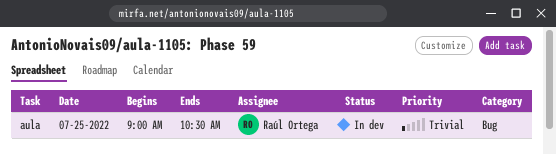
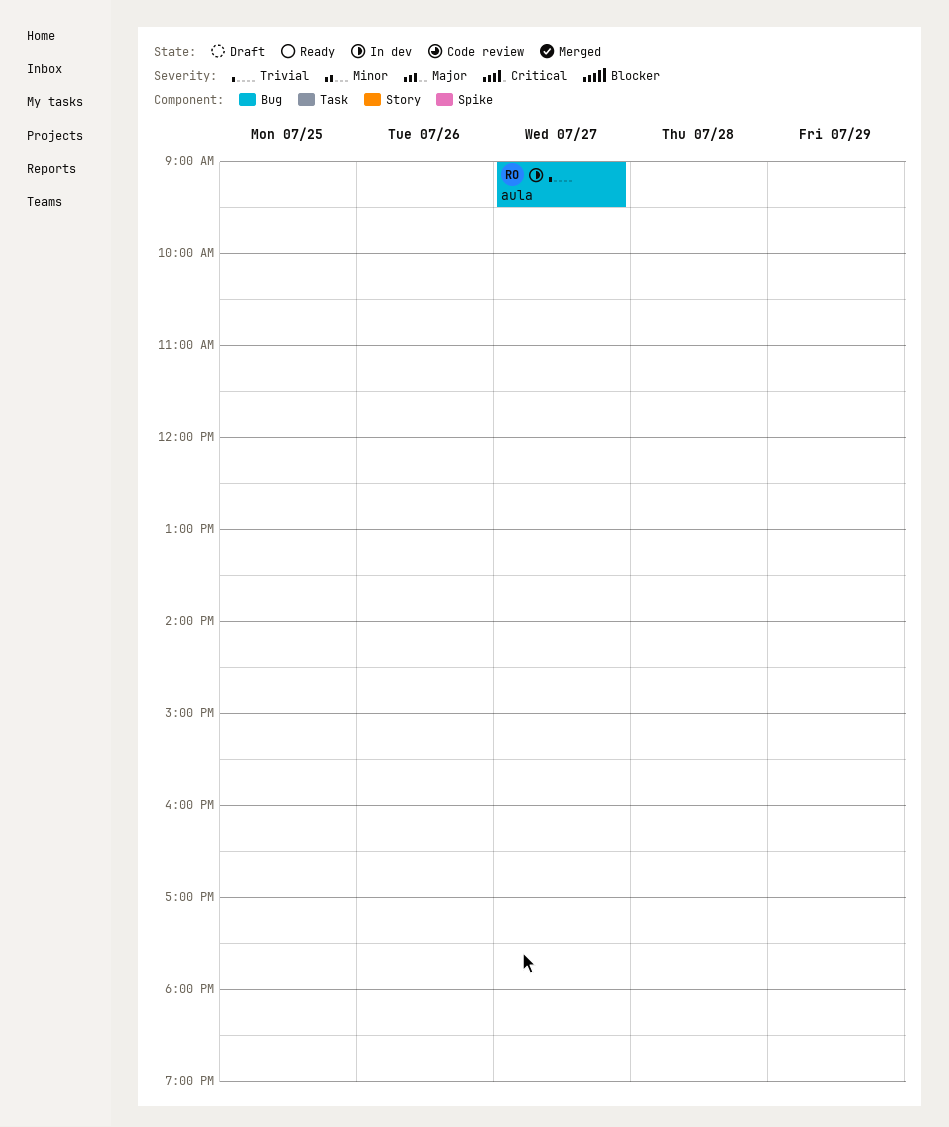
aula, day: Jul 25 -> Jul 27
aula, ends: 10:30 -> 09:30

